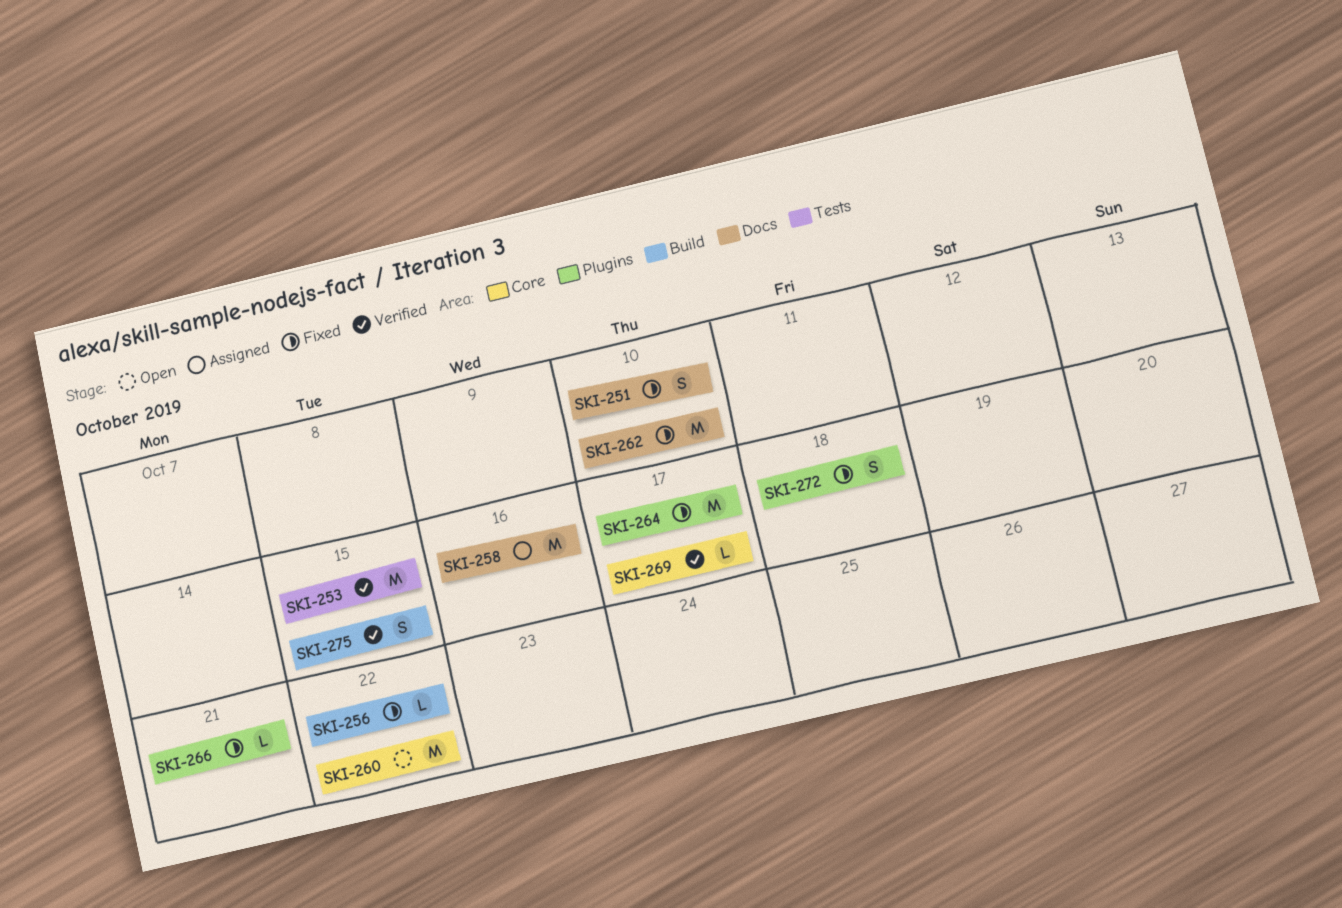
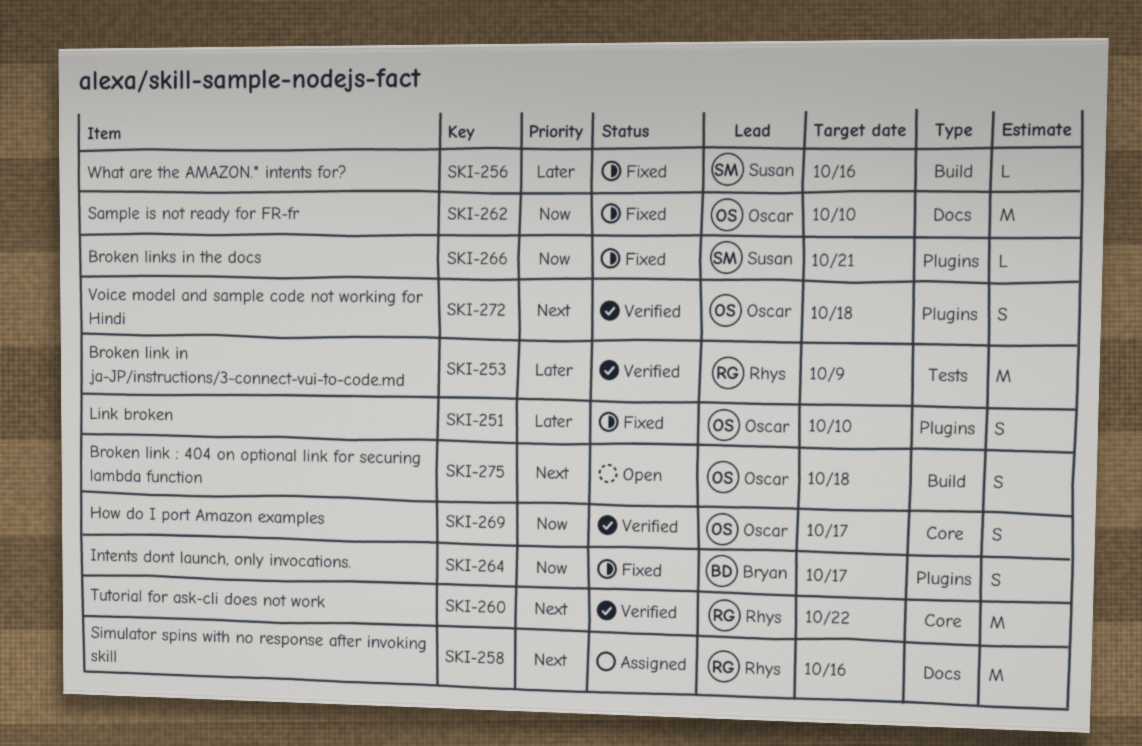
SKI-251, label: Docs -> Plugins
SKI-253, due: Oct 15 -> Oct 9
SKI-256, due: Oct 22 -> Oct 16
SKI-260, status: Open -> Verified
SKI-264, estimate: M -> S
SKI-269, estimate: L -> S
SKI-272, status: Fixed -> Verified
SKI-275, status: Verified -> Open
SKI-275, due: Oct 15 -> Oct 18

